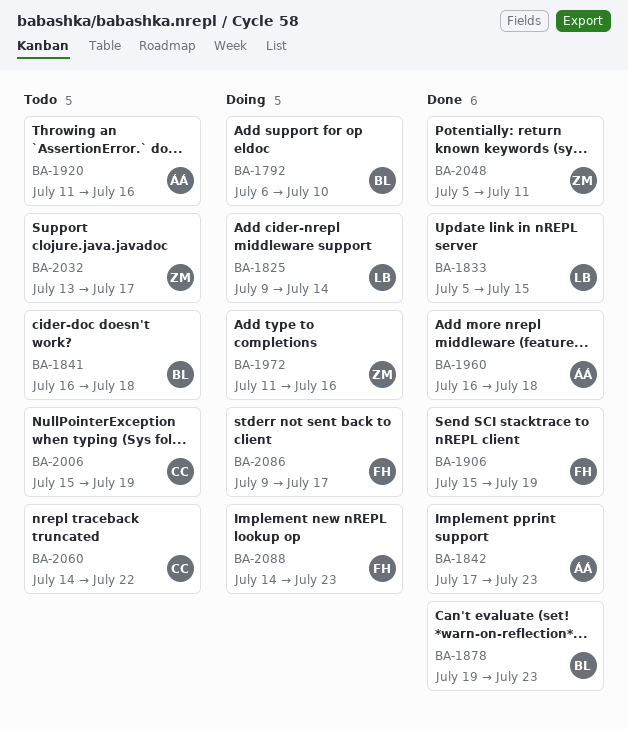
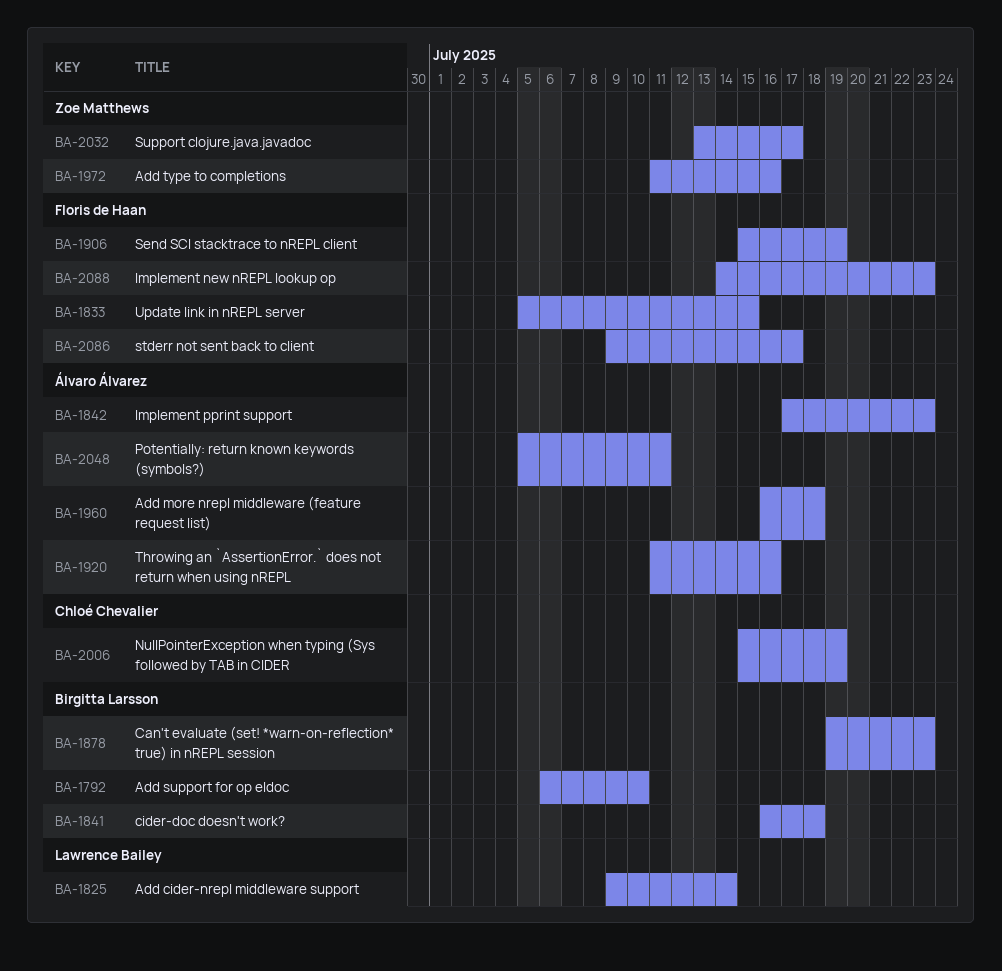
BA-1833, owner: Lawrence Bailey -> Floris de Haan
BA-2048, owner: Zoe Matthews -> Álvaro Álvarez
BA-2060: present -> none

